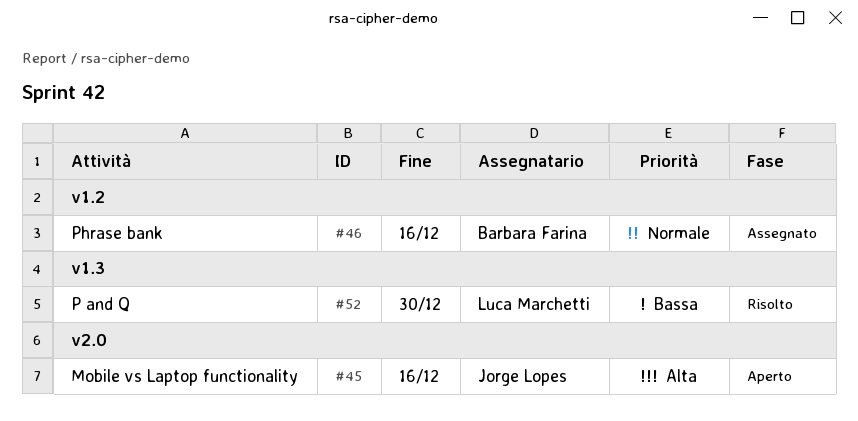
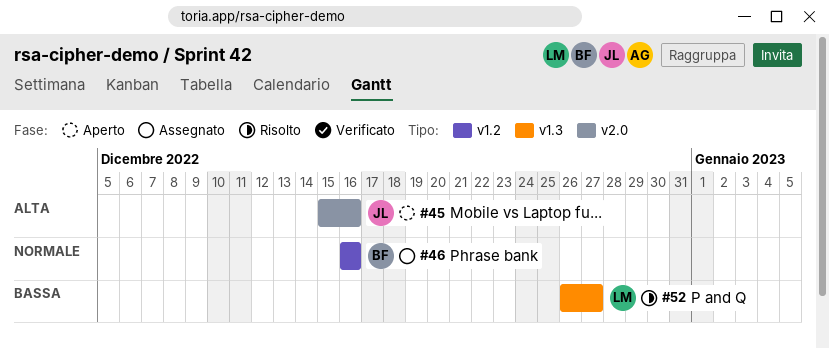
#52, due: Dec 30 -> Dec 27

